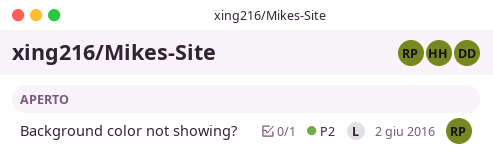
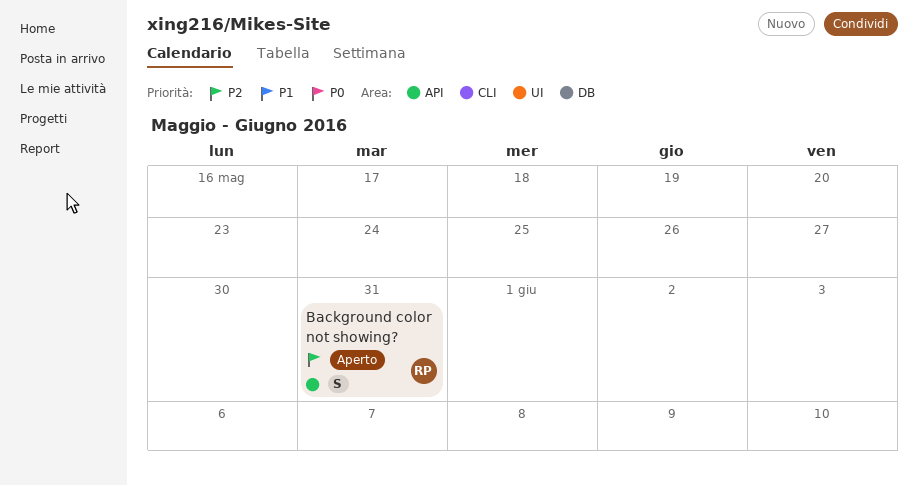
Background color not showing?, estimate: L -> S
Background color not showing?, due: Jun 2 -> May 31

